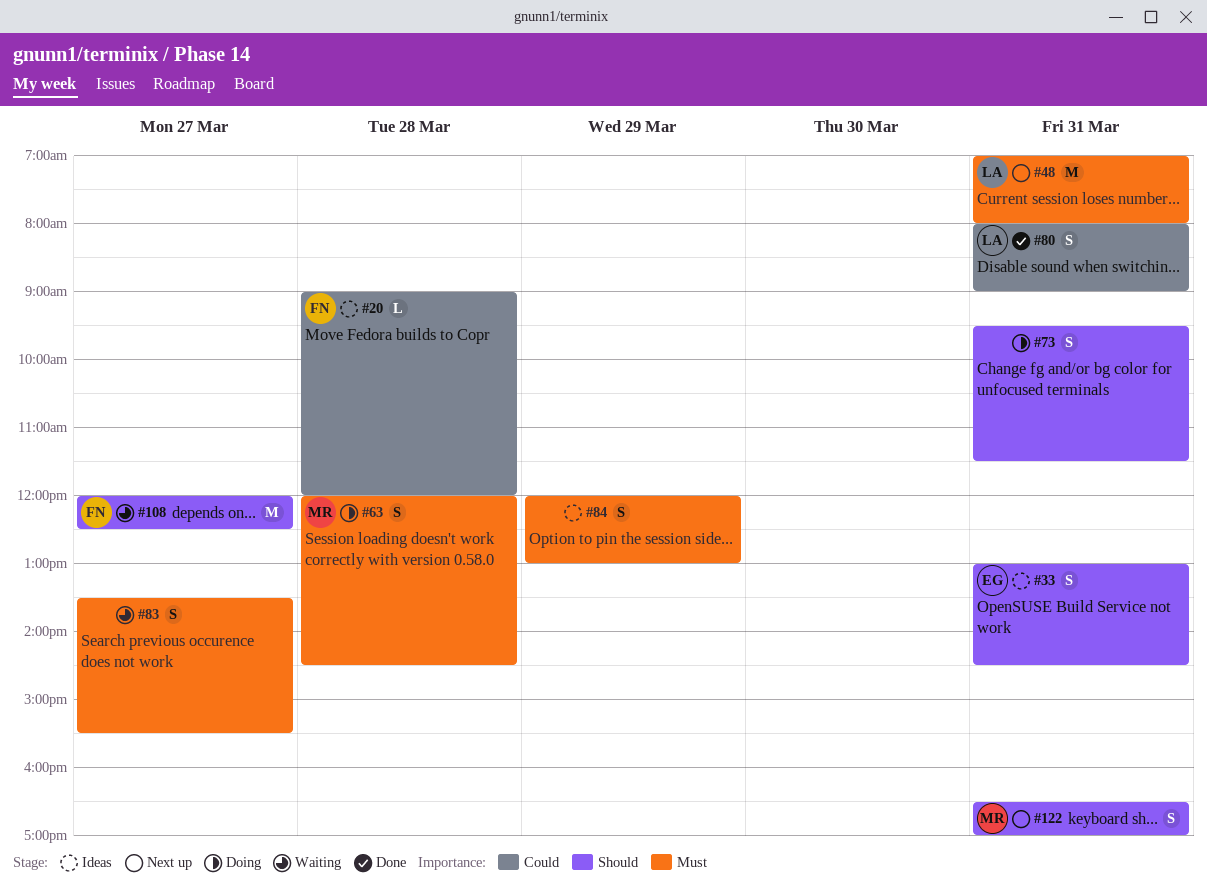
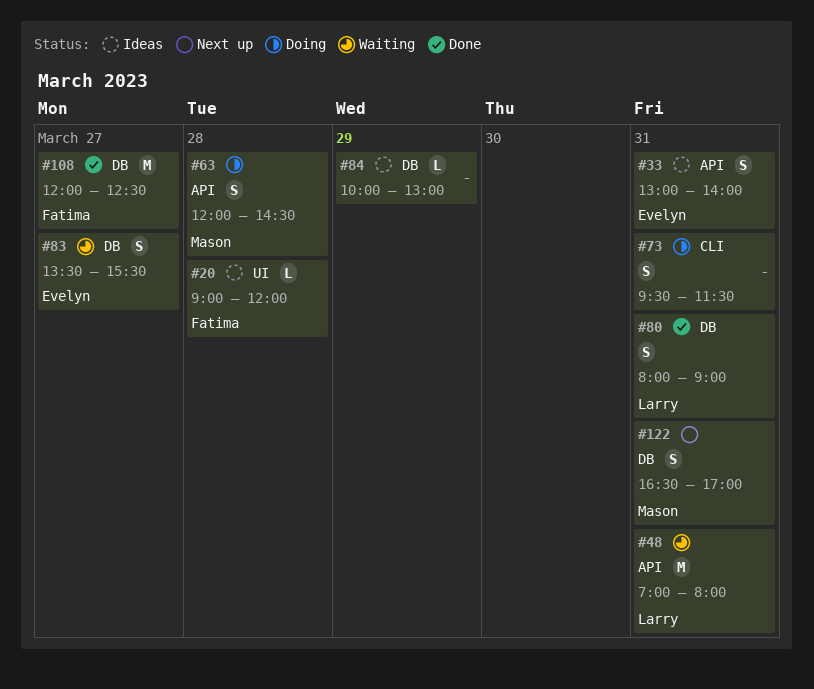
#33, ends: 14:30 -> 14:00
#48, status: Next up -> Waiting
#83, owner: none -> Evelyn
#84, estimate: S -> L
#84, begins: 12:00 -> 10:00
#108, status: Waiting -> Done

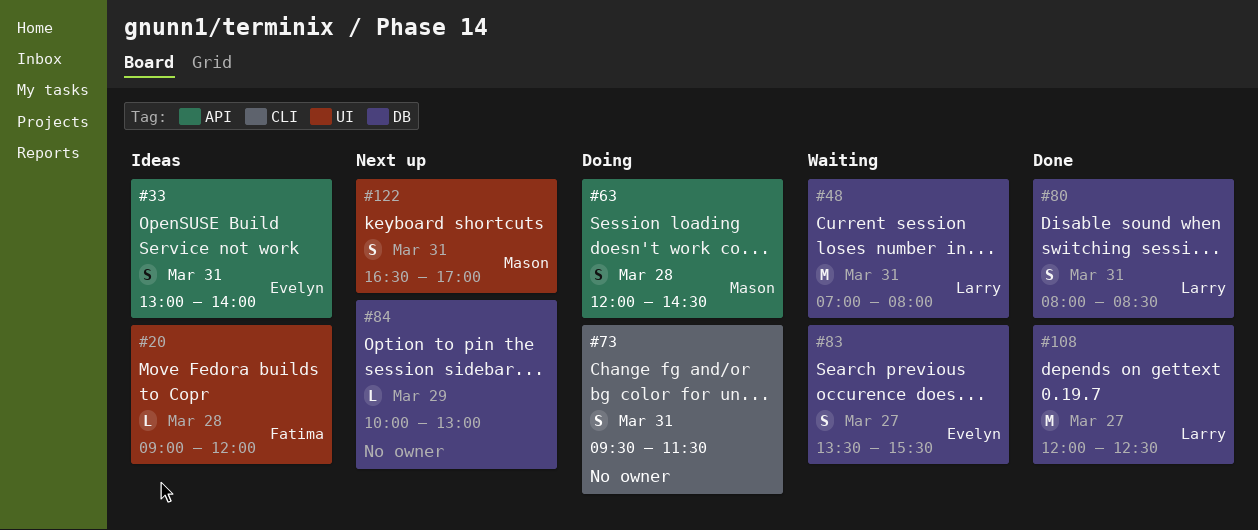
#48, label: API -> DB
#80, ends: 09:00 -> 08:30
#84, status: Ideas -> Next up
#108, owner: Fatima -> Larry
#122, label: DB -> UI

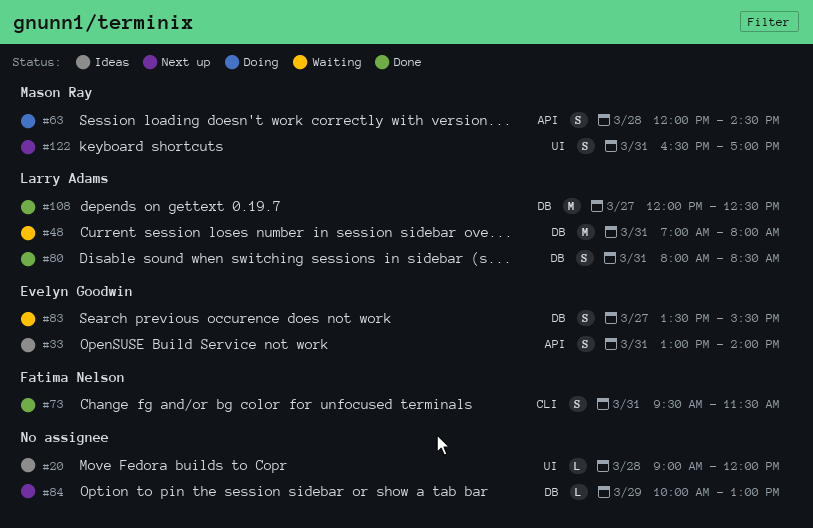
#20, owner: Fatima Nelson -> none
#73, status: Doing -> Done
#73, owner: none -> Fatima Nelson

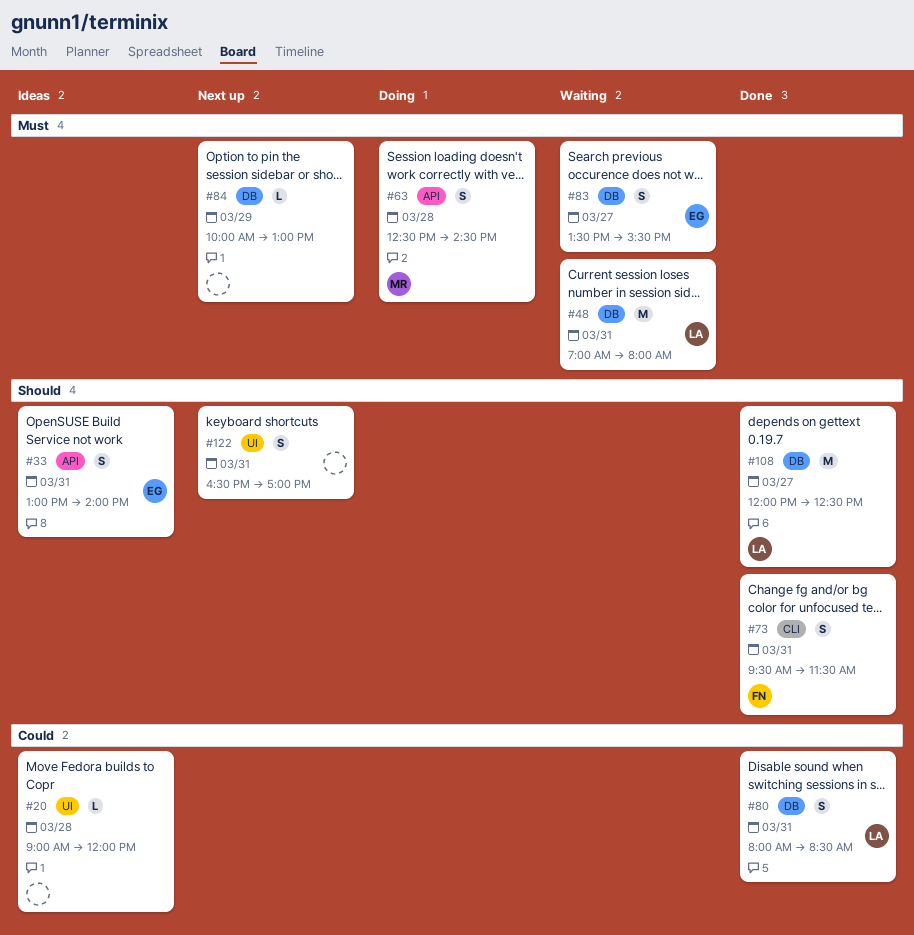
#63, begins: 12:00 -> 12:30
#122, owner: Mason Ray -> none

